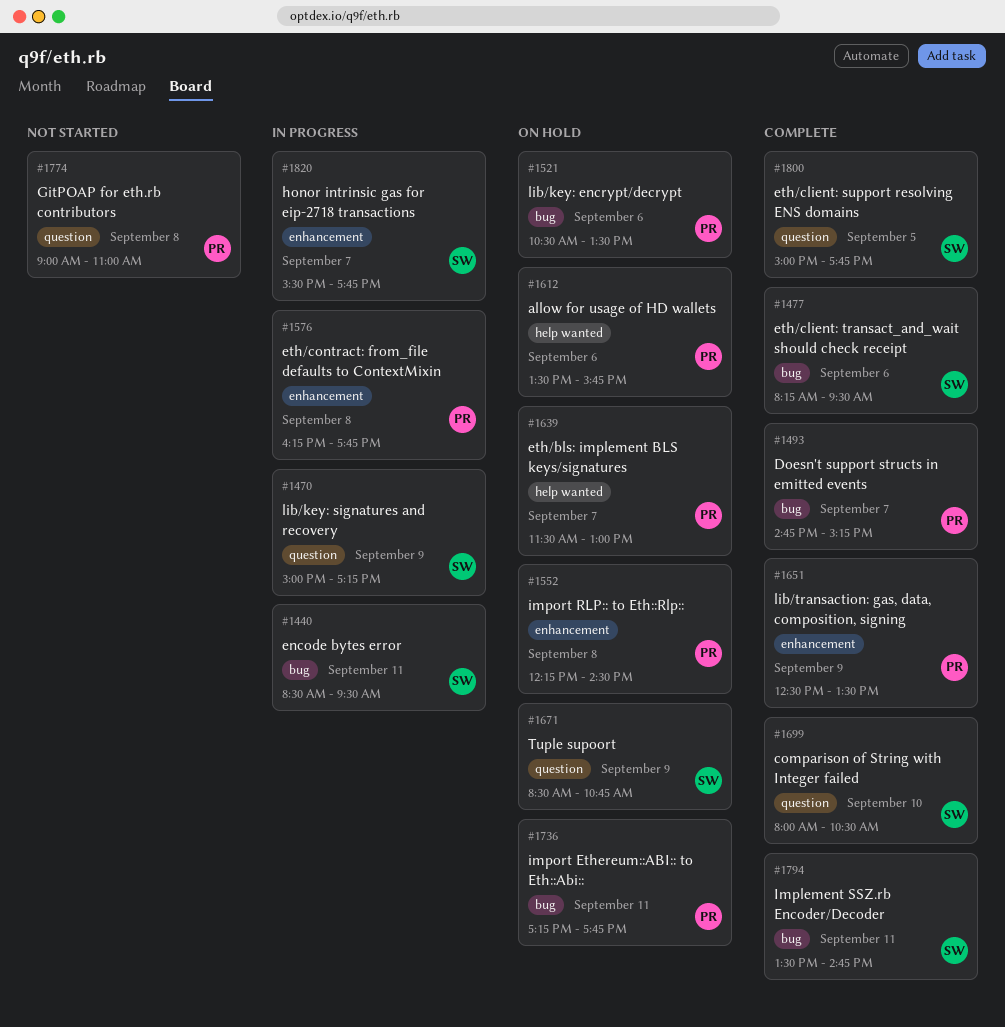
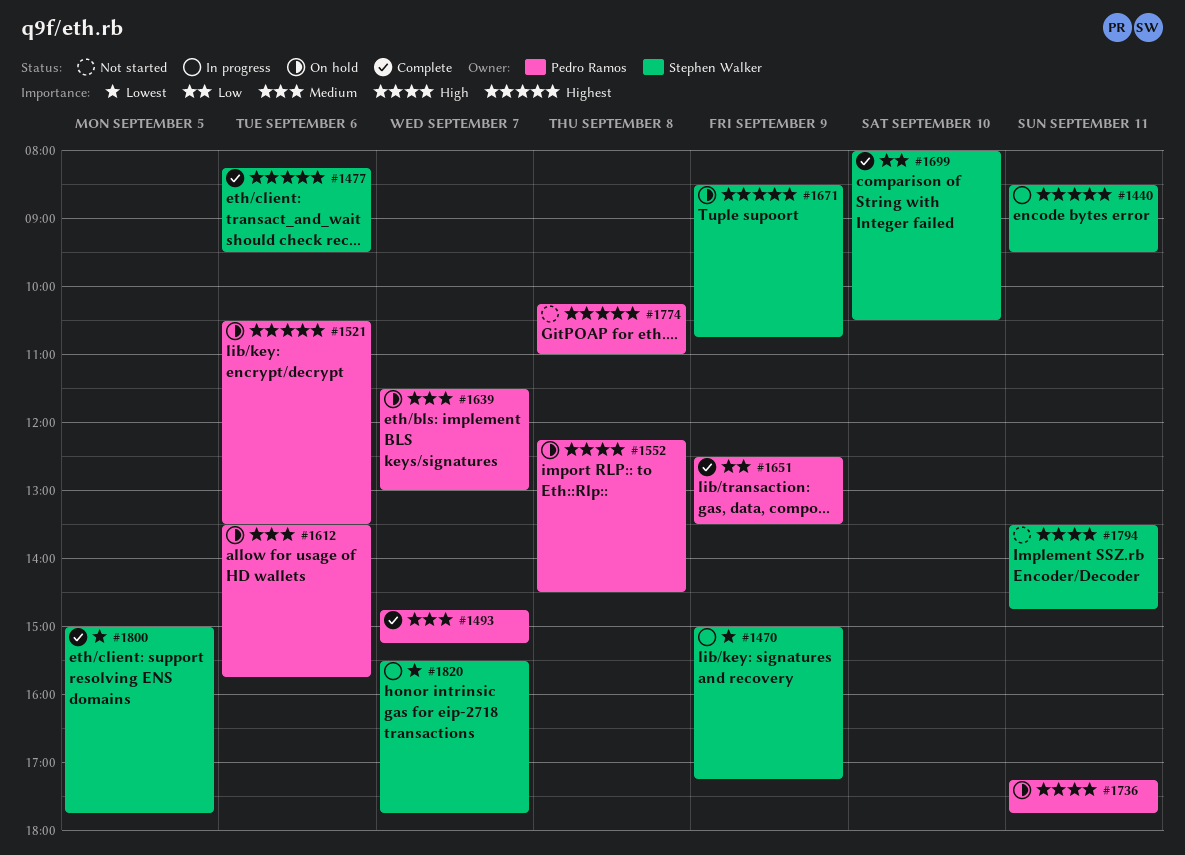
#1576: present -> none
#1774, begins: 09:00 -> 10:15
#1794, status: Complete -> Not started

